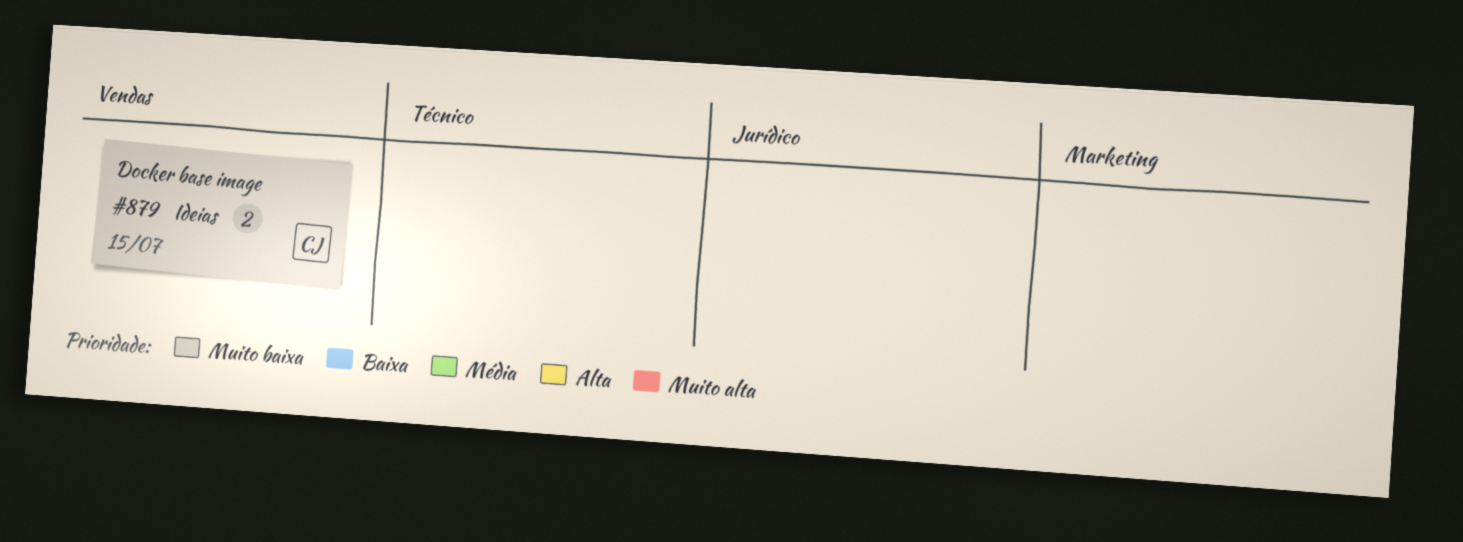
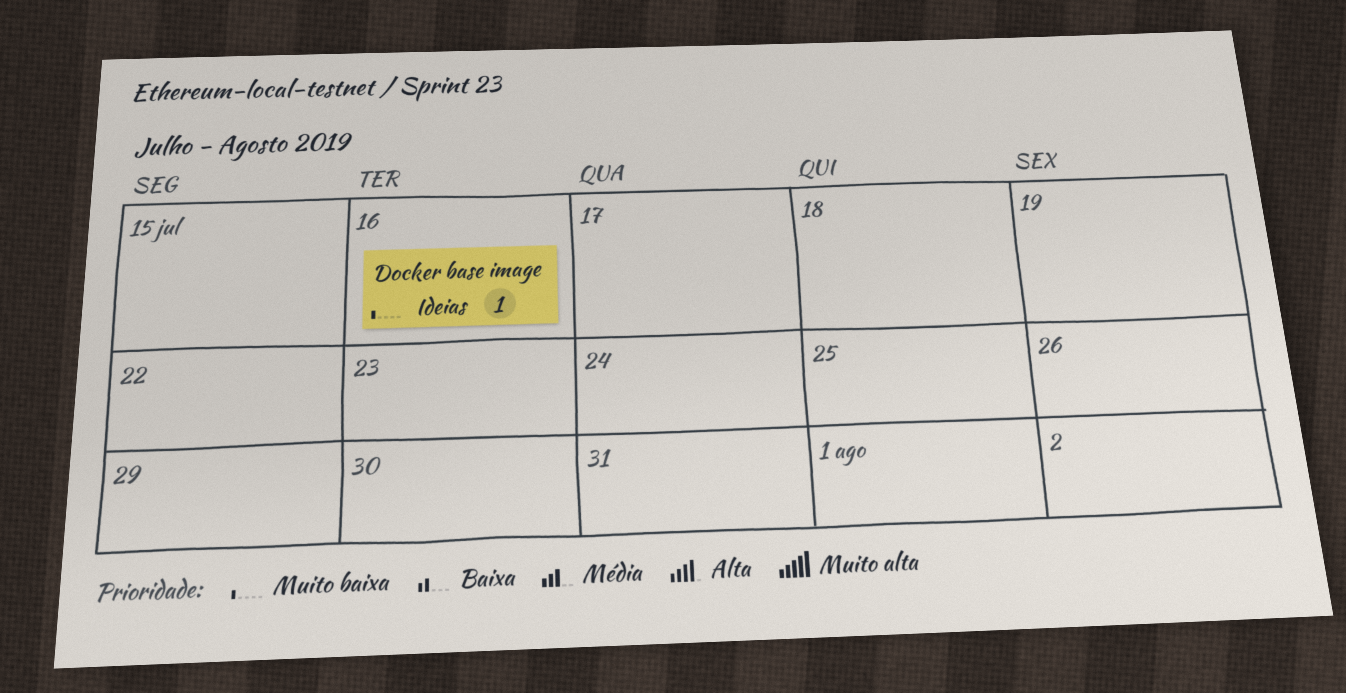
Docker base image, estimate: 2 -> 1
Docker base image, due: Jul 15 -> Jul 16

